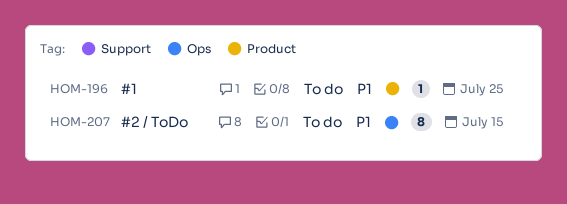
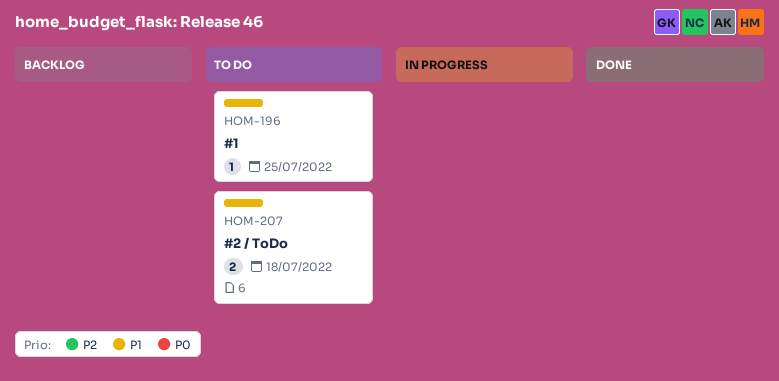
HOM-207, estimate: 8 -> 2
HOM-207, due: Jul 15 -> Jul 18

